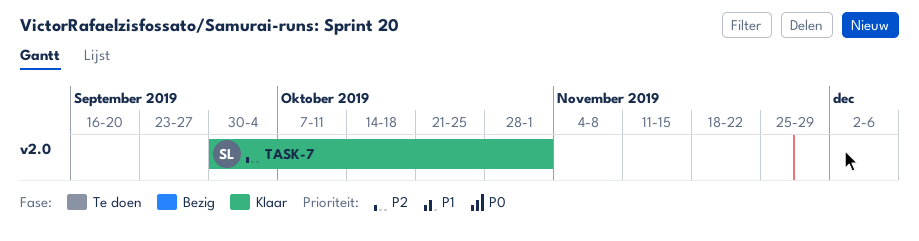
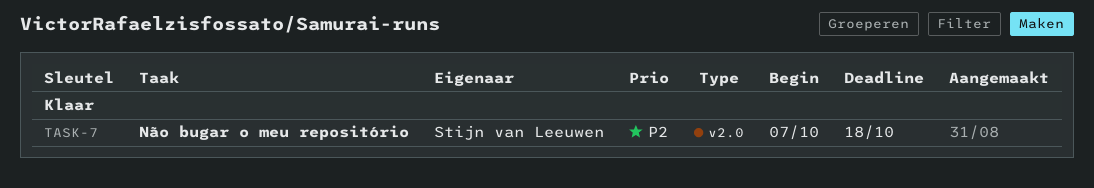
TASK-7, start: Sep 30 -> Oct 7
TASK-7, due: Nov 1 -> Oct 18

